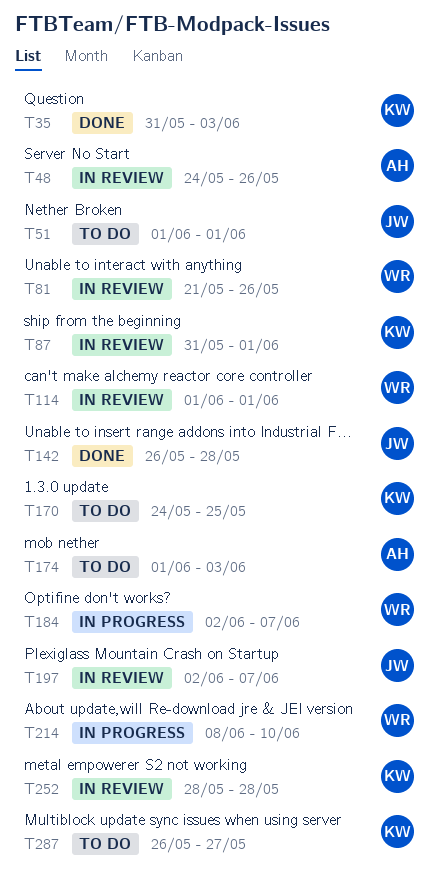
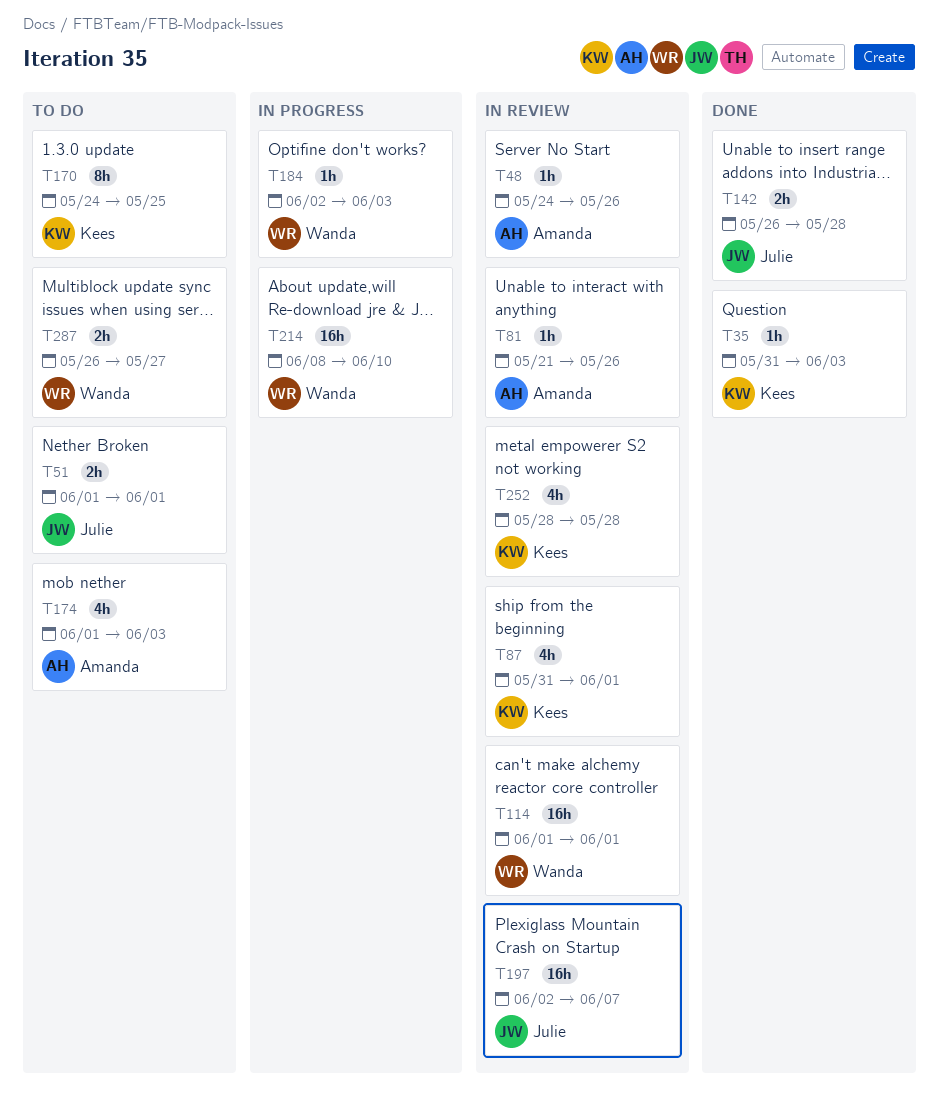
T81, owner: Wanda -> Amanda
T184, due: Jun 7 -> Jun 3
T287, owner: Kees -> Wanda

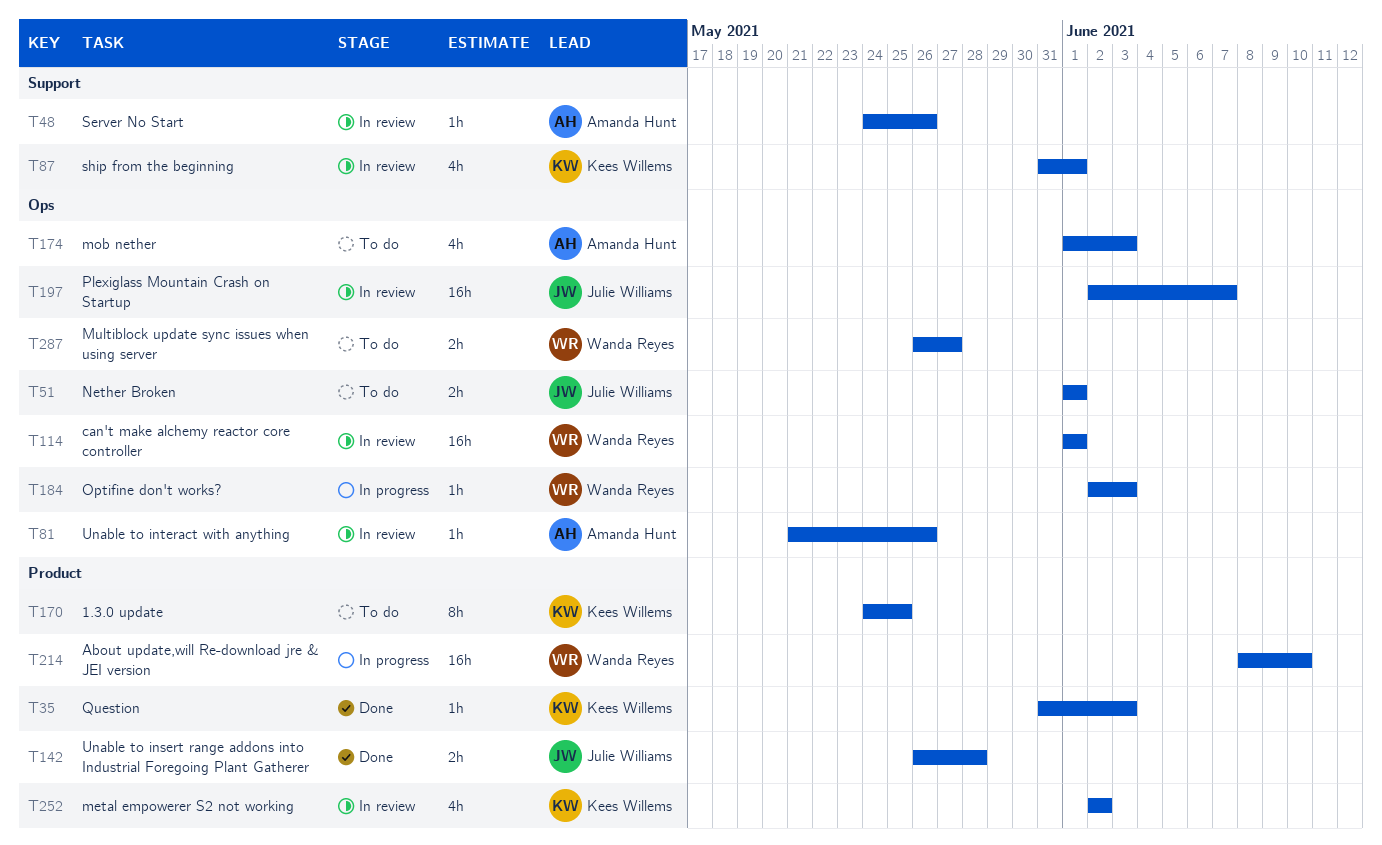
T252, start: May 28 -> Jun 2
T252, due: May 28 -> Jun 2

